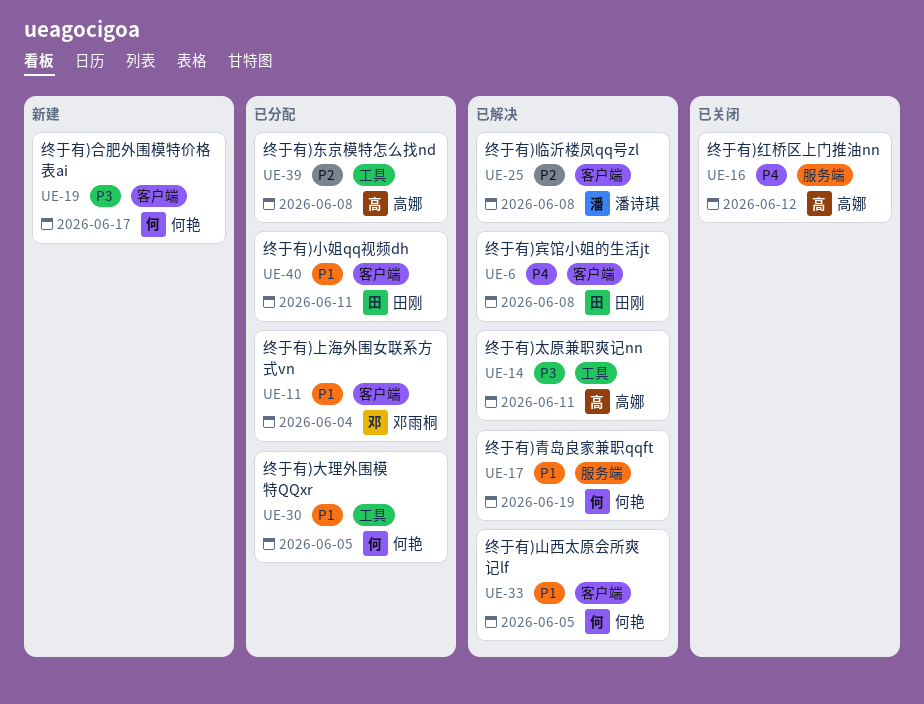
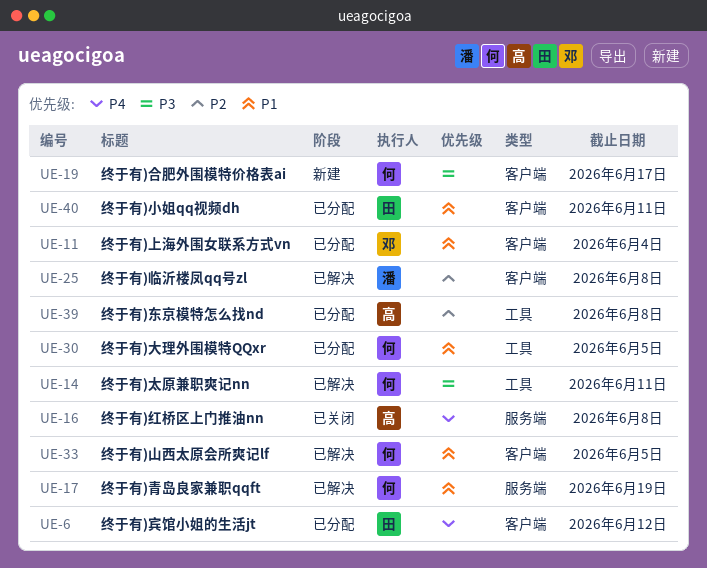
UE-6, status: 已解决 -> 已分配
UE-6, due: Jun 8 -> Jun 12
UE-14, owner: 高娜 -> 何艳
UE-16, due: Jun 12 -> Jun 8

